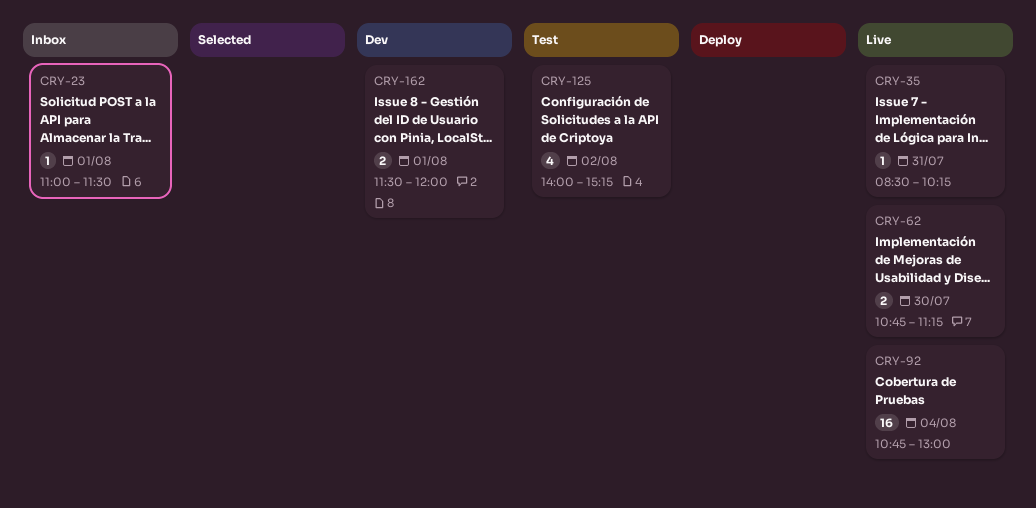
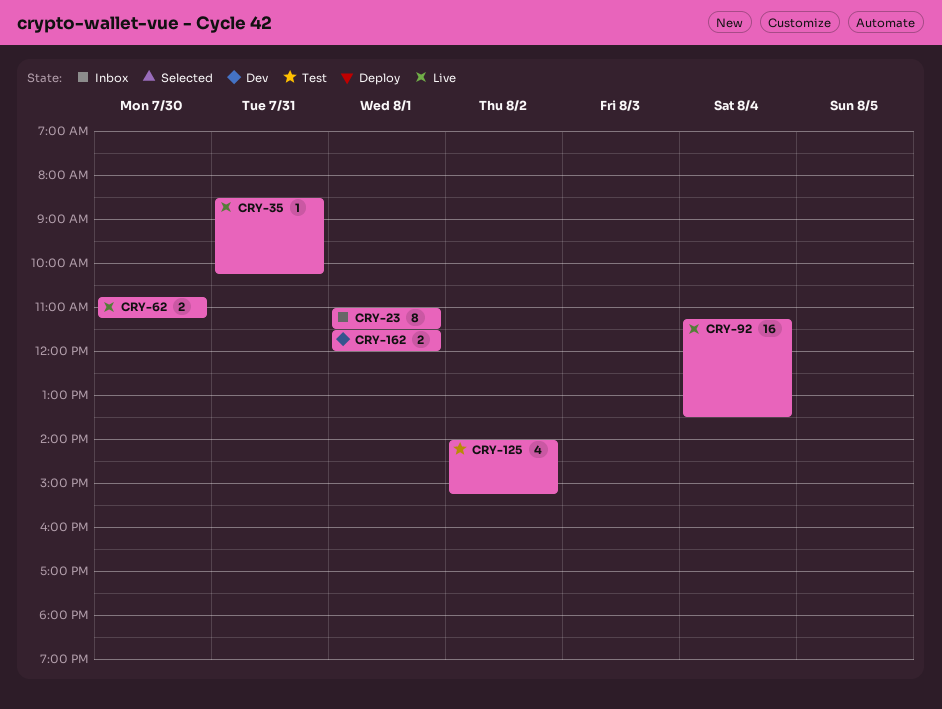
CRY-23, estimate: 1 -> 8
CRY-92, begins: 10:45 -> 11:15
CRY-92, ends: 13:00 -> 13:30

